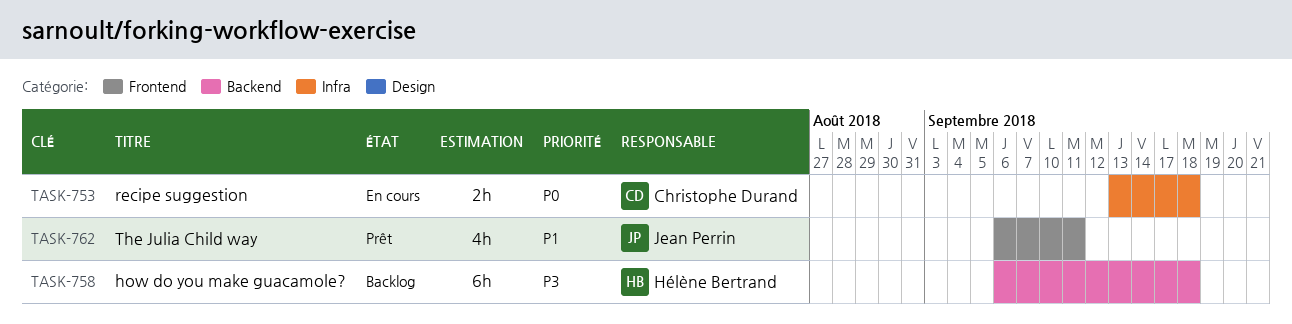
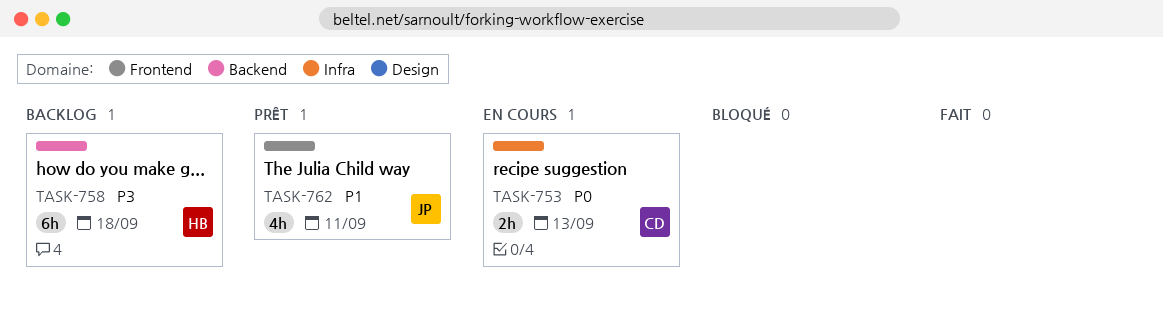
TASK-753, due: Sep 18 -> Sep 13

